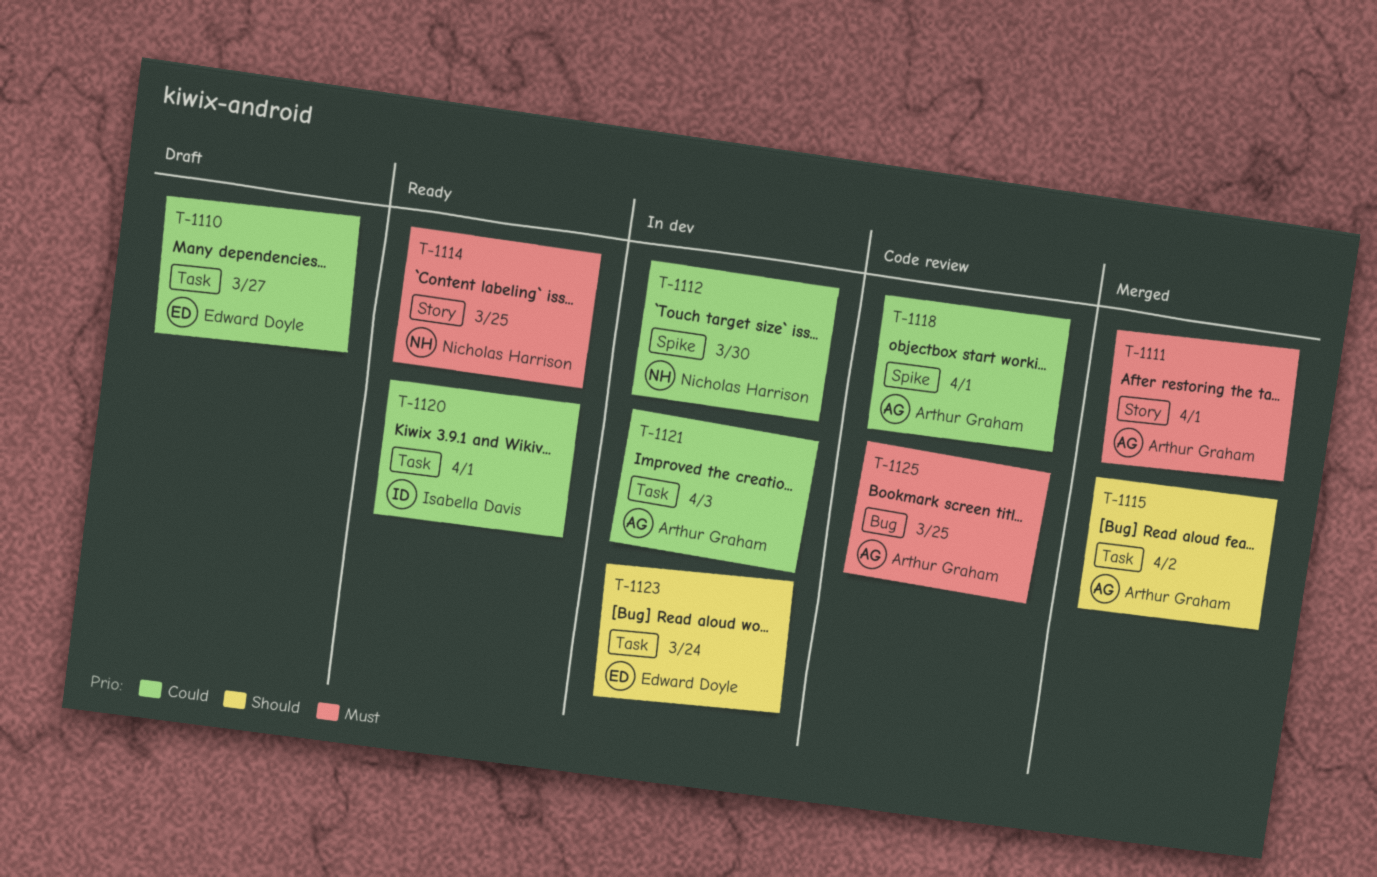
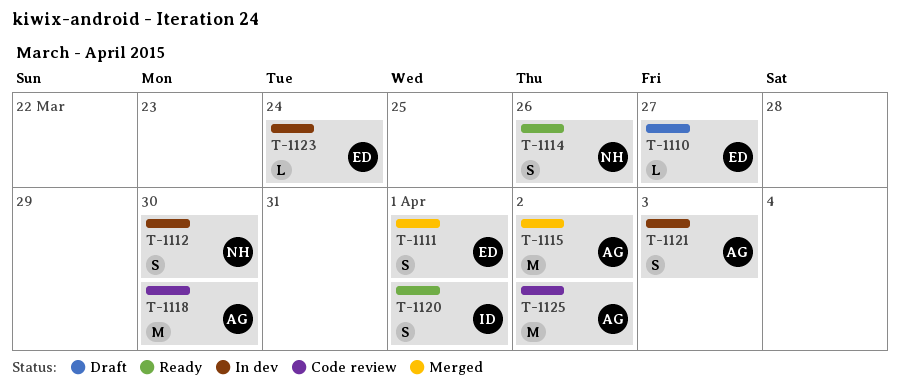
T-1111, owner: Arthur Graham -> Edward Doyle
T-1114, due: Mar 25 -> Mar 26
T-1118, due: Apr 1 -> Mar 30
T-1125, due: Mar 25 -> Apr 2

